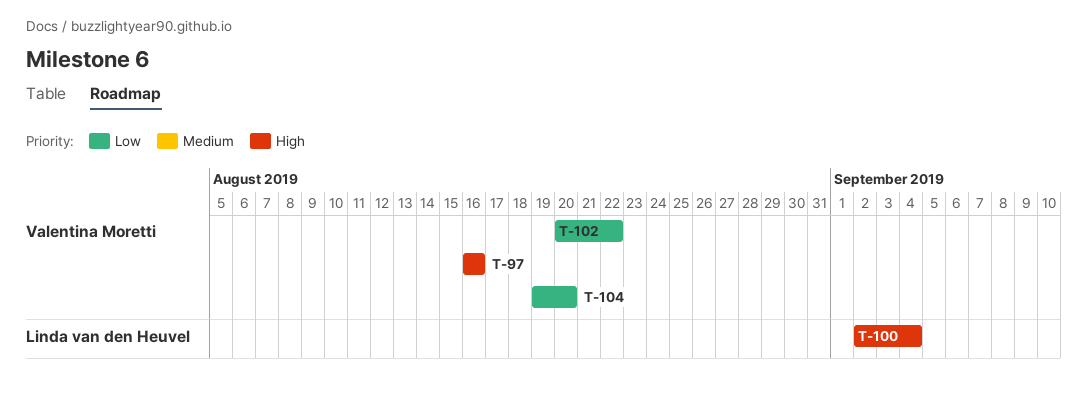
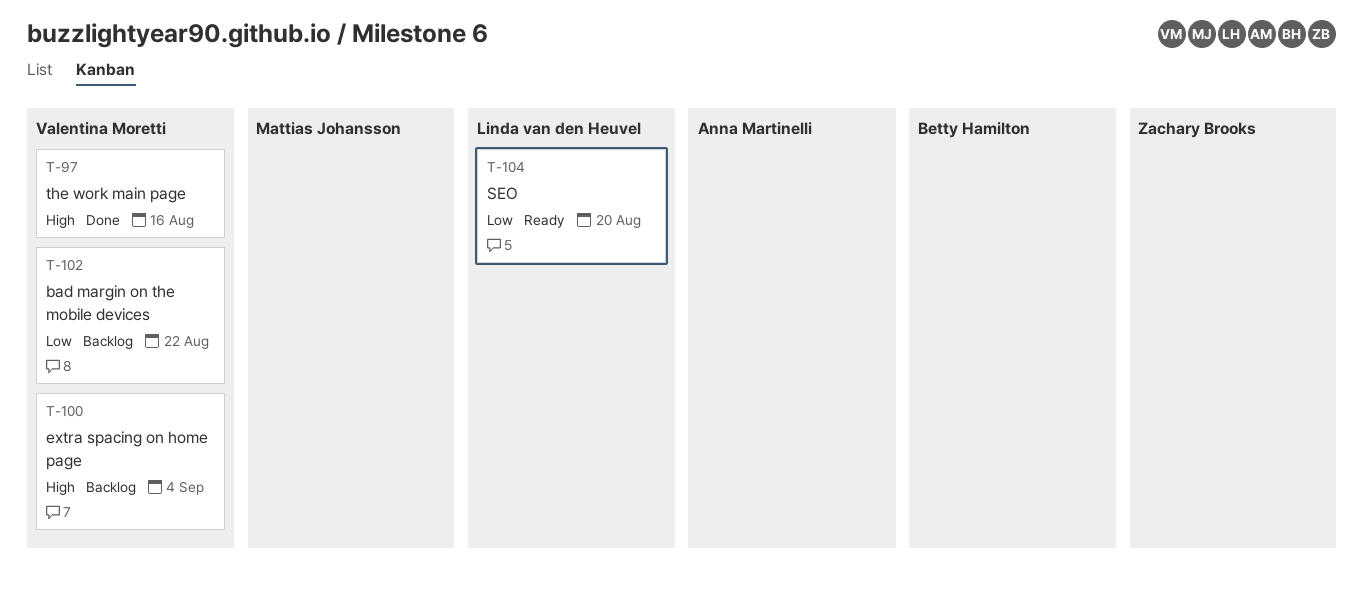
T-100, owner: Linda van den Heuvel -> Valentina Moretti
T-104, owner: Valentina Moretti -> Linda van den Heuvel

